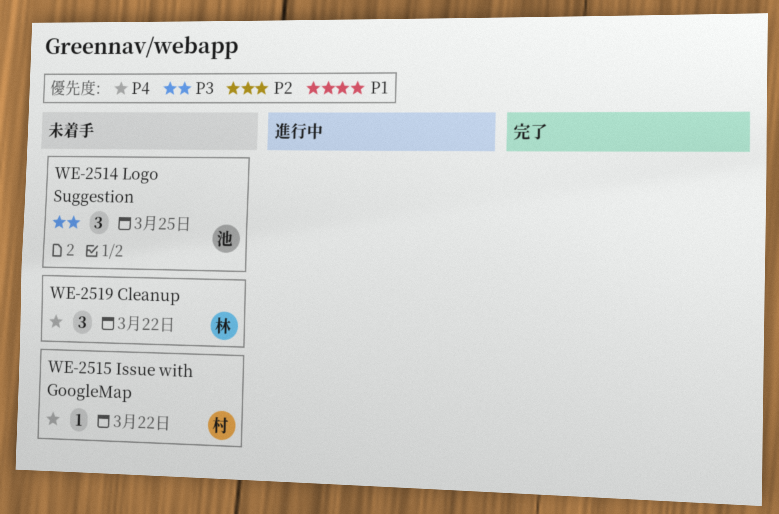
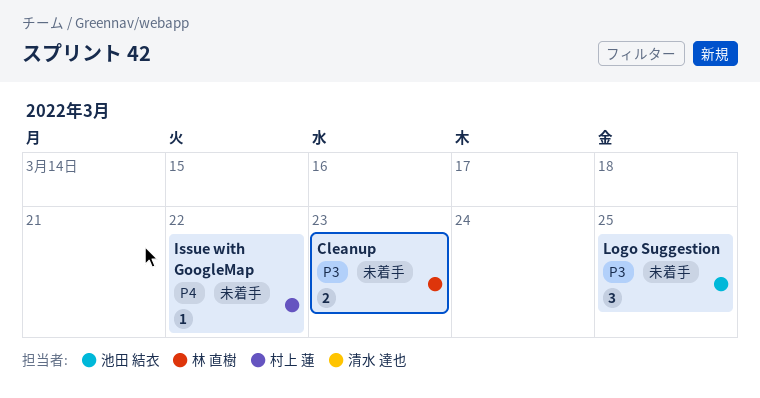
Cleanup, priority: P4 -> P3
Cleanup, estimate: 3 -> 2
Cleanup, due: Mar 22 -> Mar 23

